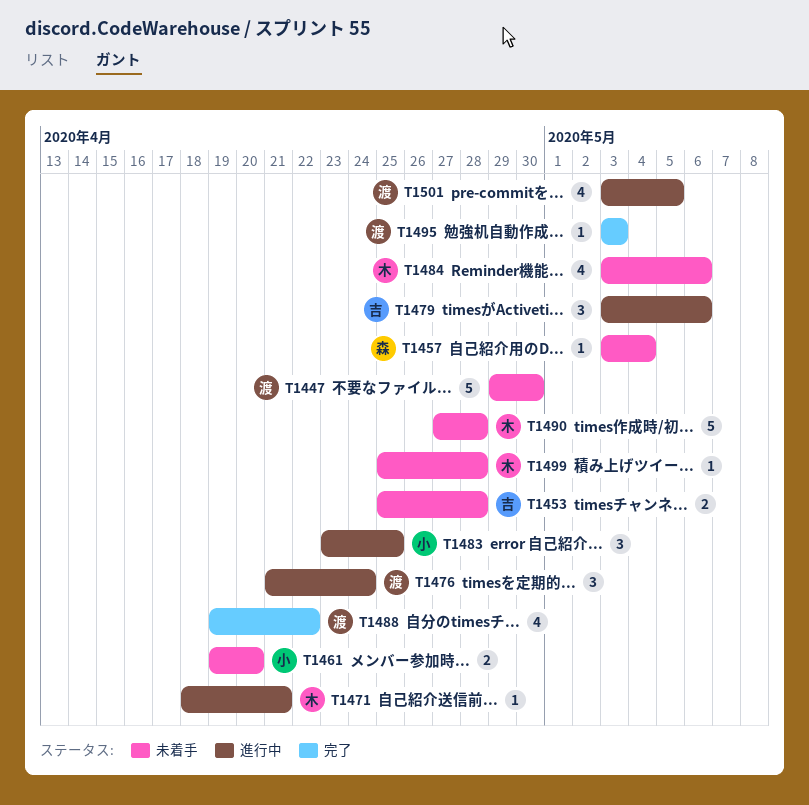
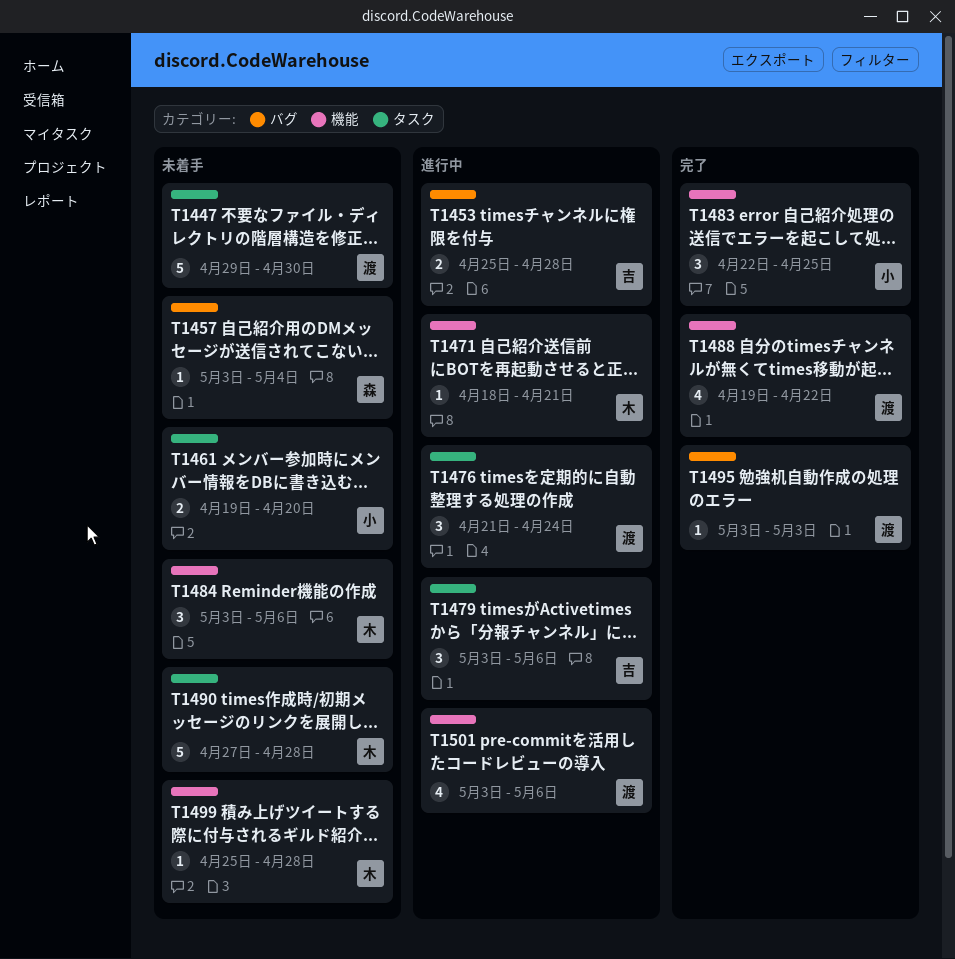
T1453, status: 未着手 -> 進行中
T1483, status: 進行中 -> 完了
T1483, start: Apr 23 -> Apr 22
T1484, estimate: 4 -> 3
T1501, due: May 5 -> May 6

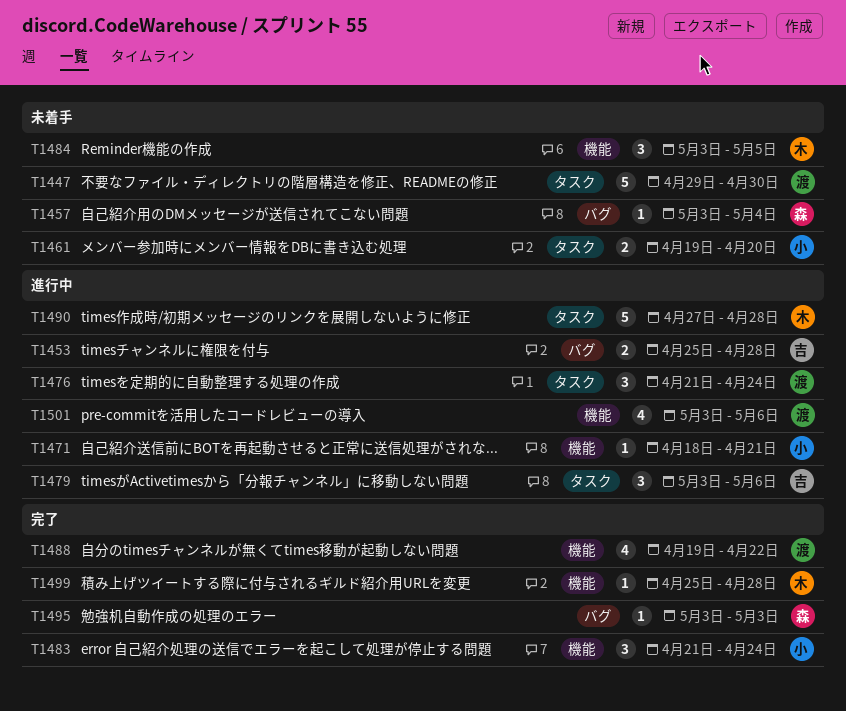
T1471, owner: 木 -> 小
T1483, start: Apr 22 -> Apr 21
T1483, due: Apr 25 -> Apr 24
T1484, due: May 6 -> May 5
T1490, status: 未着手 -> 進行中
T1495, owner: 渡 -> 森
T1499, status: 未着手 -> 完了

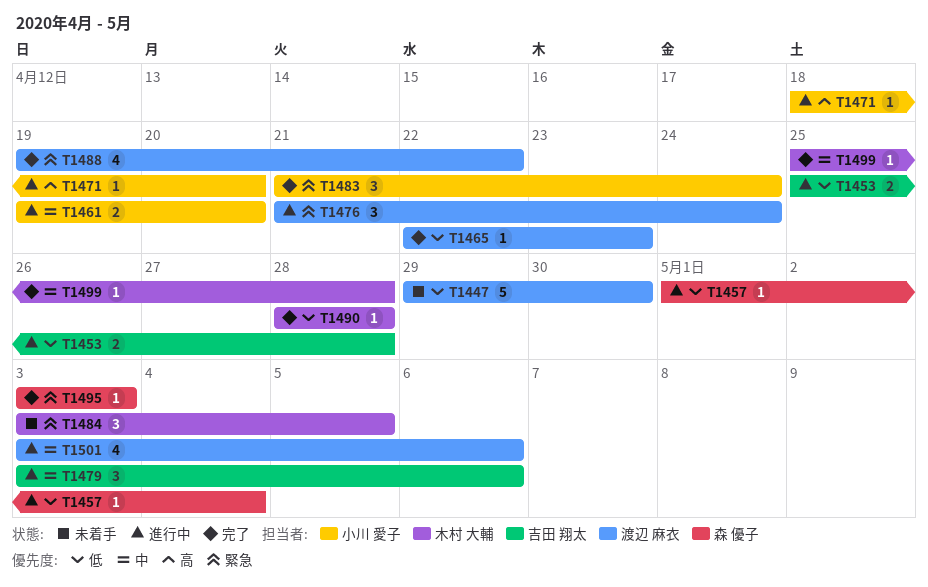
T1457, status: 未着手 -> 進行中
T1457, start: May 3 -> May 1
T1461, status: 未着手 -> 進行中
T1465: none -> present
T1471, due: Apr 21 -> Apr 20
T1490, status: 進行中 -> 完了
T1490, estimate: 5 -> 1
T1490, start: Apr 27 -> Apr 28

